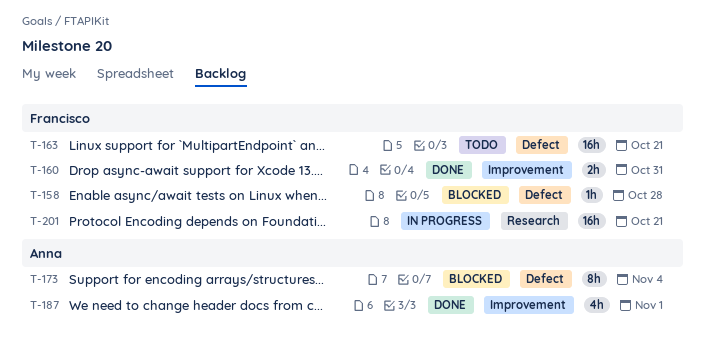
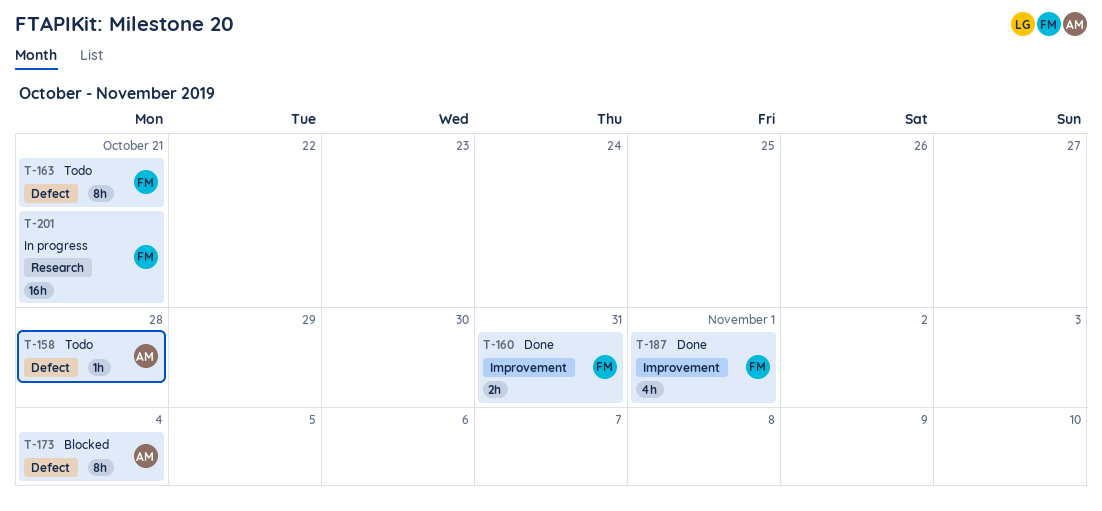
T-158, status: Blocked -> Todo
T-158, owner: Francisco -> Anna
T-163, estimate: 16h -> 8h
T-187, owner: Anna -> Francisco

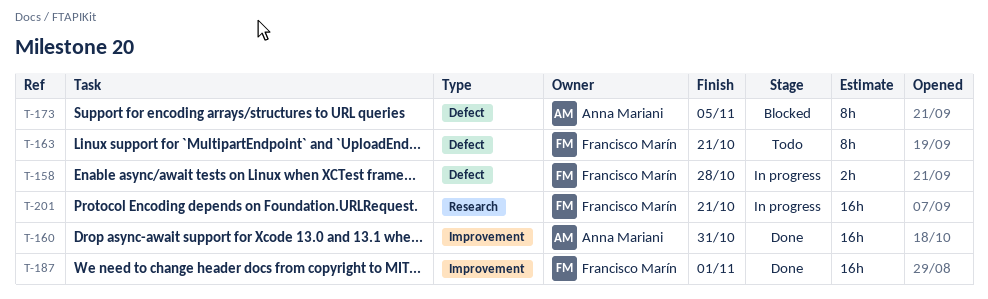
T-158, status: Todo -> In progress
T-158, owner: Anna Mariani -> Francisco Marín
T-158, estimate: 1h -> 2h
T-160, owner: Francisco Marín -> Anna Mariani
T-160, estimate: 2h -> 16h
T-173, due: Nov 4 -> Nov 5
T-187, estimate: 4h -> 16h

